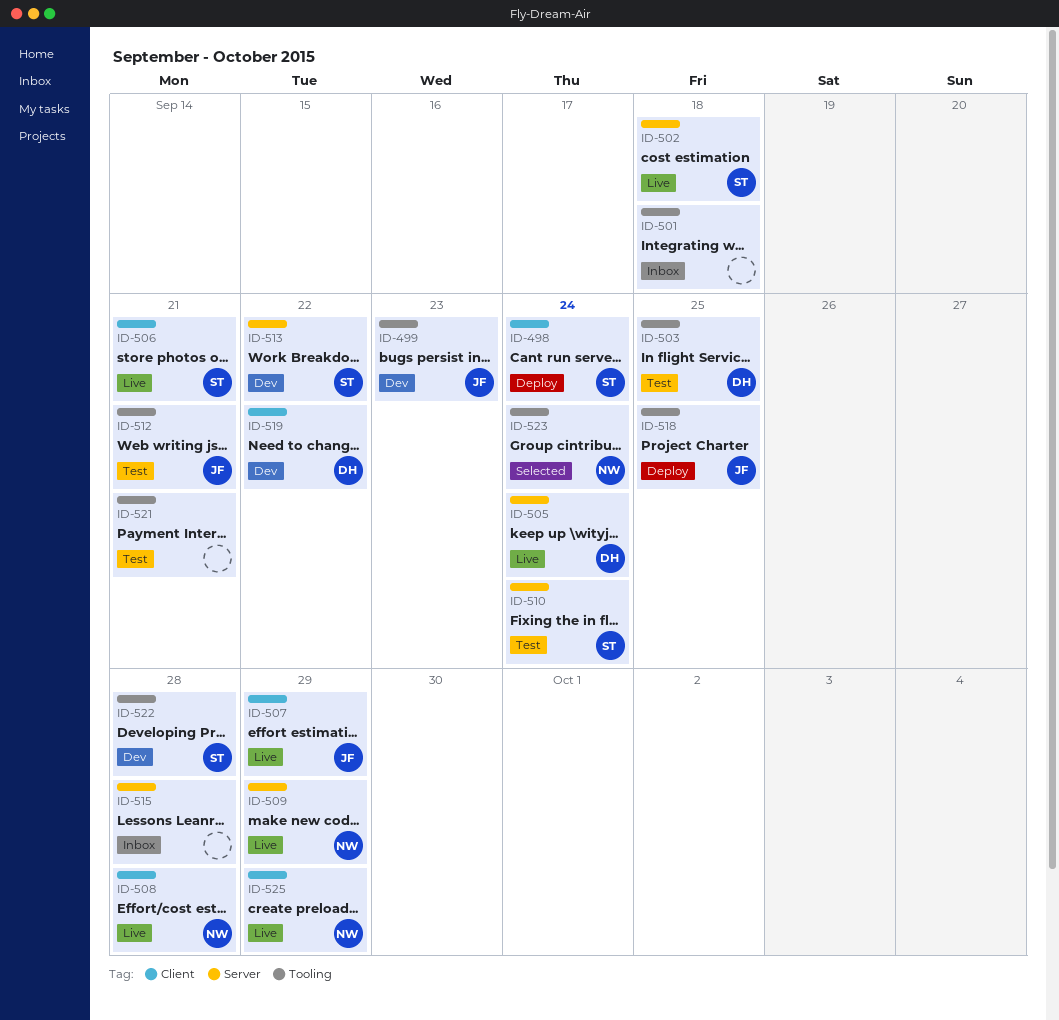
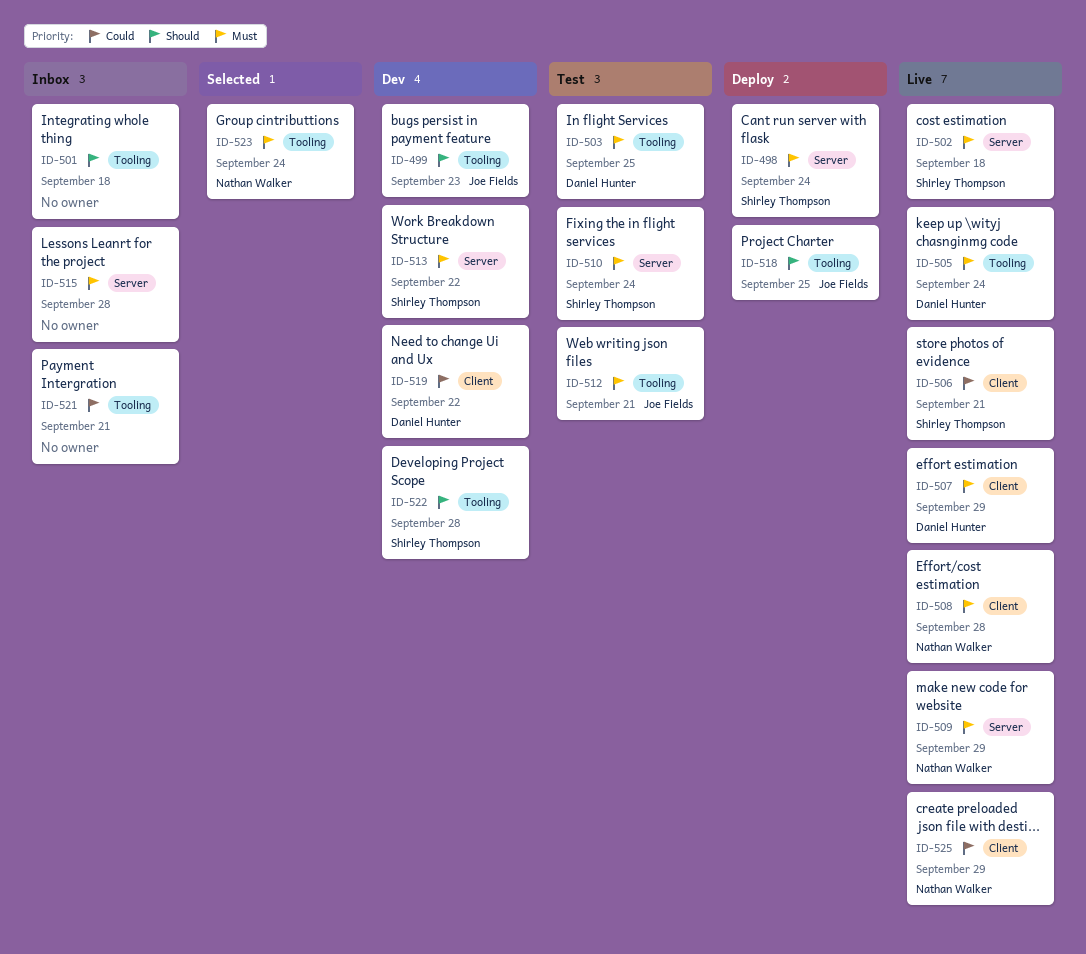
ID-498, label: Client -> Server
ID-505, label: Server -> Tooling
ID-507, owner: Joe Fields -> Daniel Hunter
ID-521, status: Test -> Inbox

